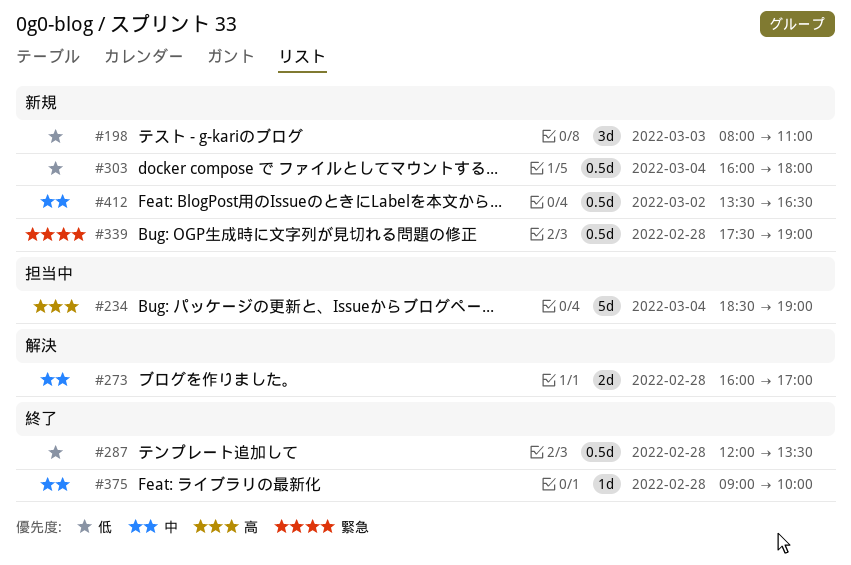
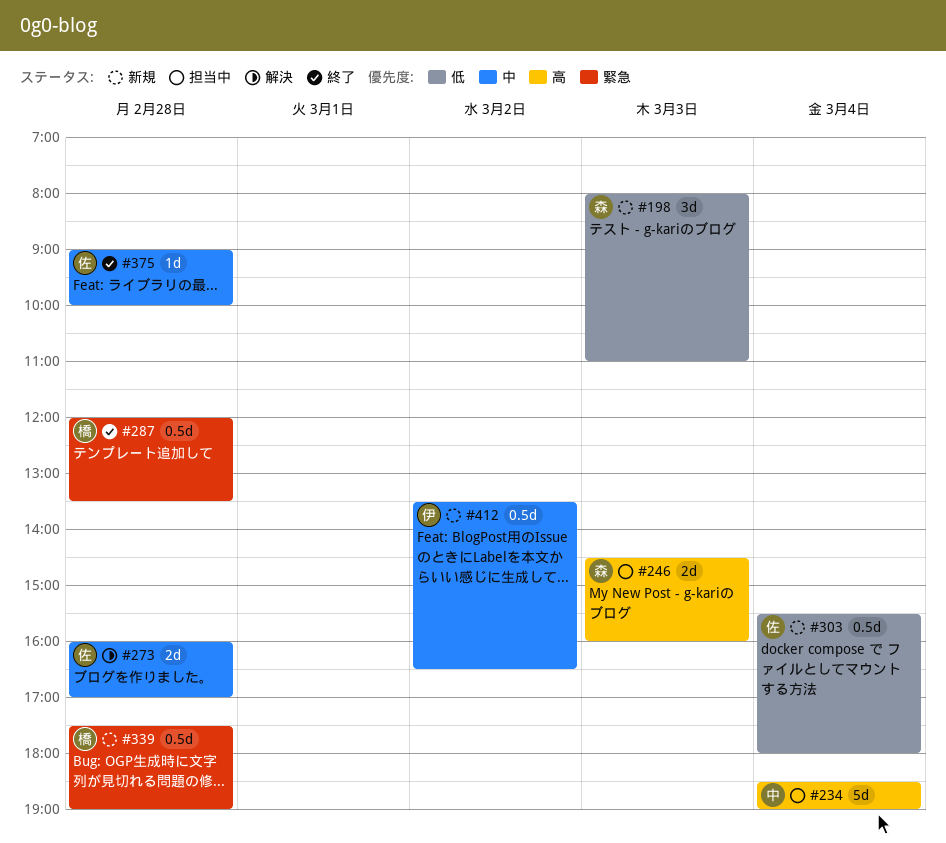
#246: none -> present
#287, priority: 低 -> 緊急
#303, begins: 16:00 -> 15:30

